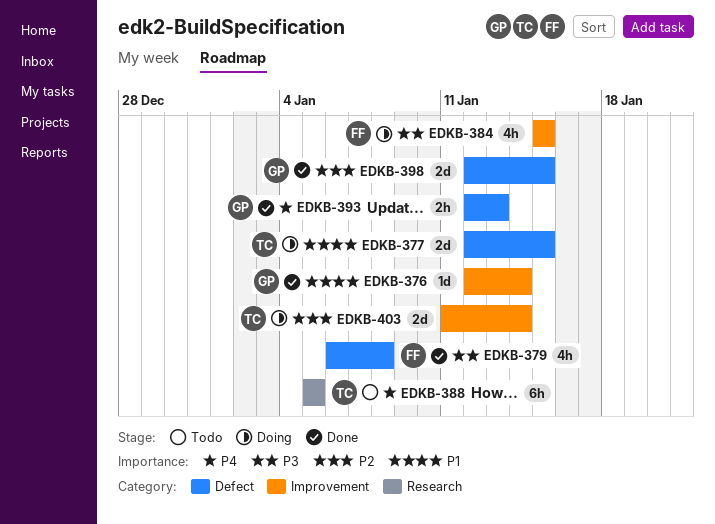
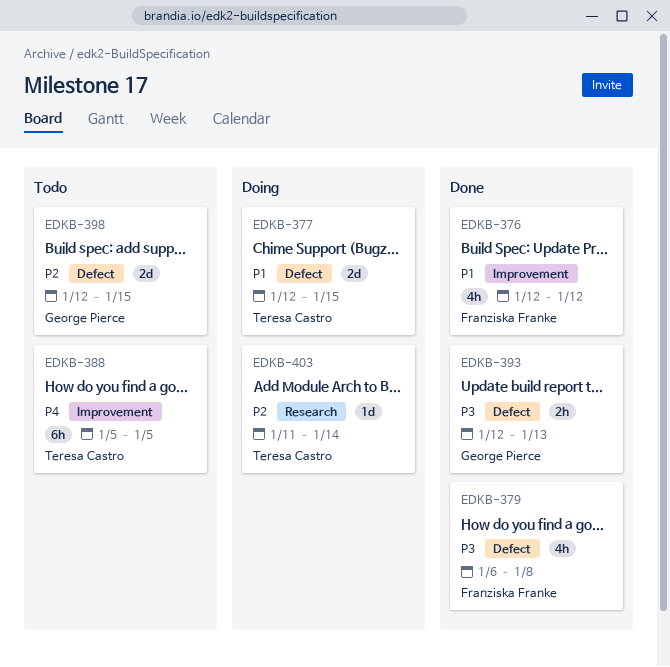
EDKB-376, owner: George Pierce -> Franziska Franke
EDKB-376, estimate: 1d -> 4h
EDKB-376, due: Jan 14 -> Jan 12
EDKB-384: present -> none
EDKB-388, label: Research -> Improvement
EDKB-393, priority: P4 -> P3
EDKB-398, status: Done -> Todo
EDKB-403, label: Improvement -> Research
EDKB-403, estimate: 2d -> 1d

